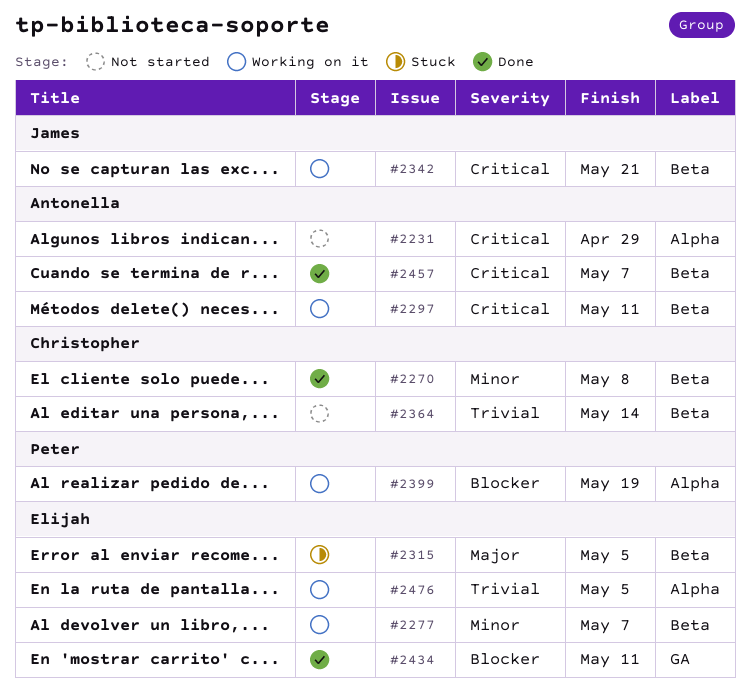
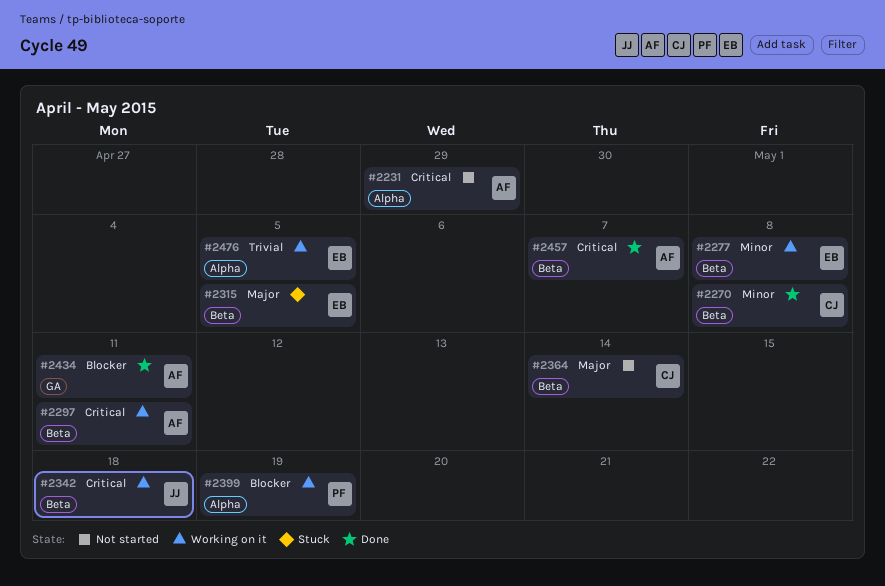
#2277, due: May 7 -> May 8
#2342, due: May 21 -> May 18
#2364, priority: Trivial -> Major
#2434, owner: Elijah -> Antonella

